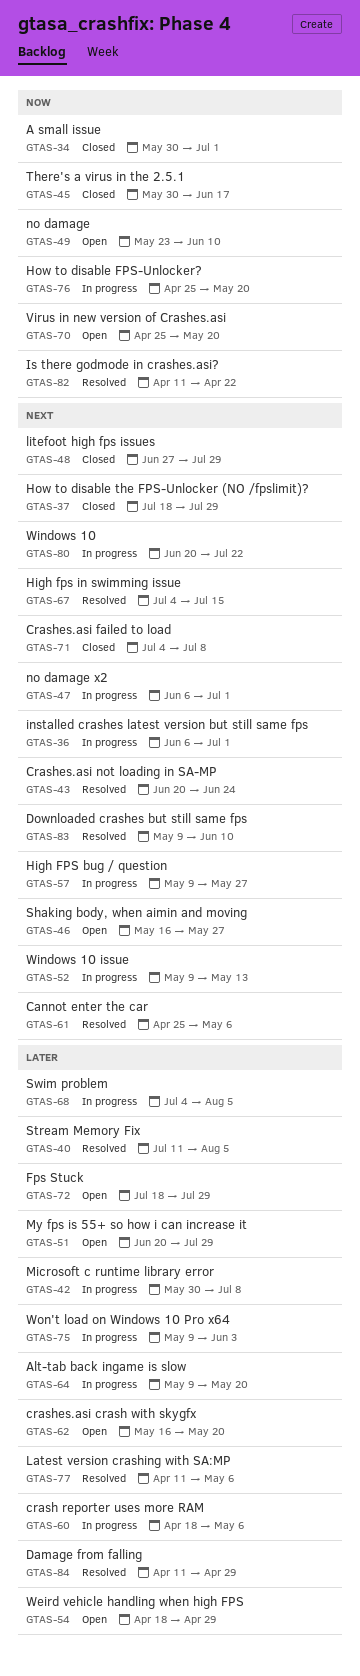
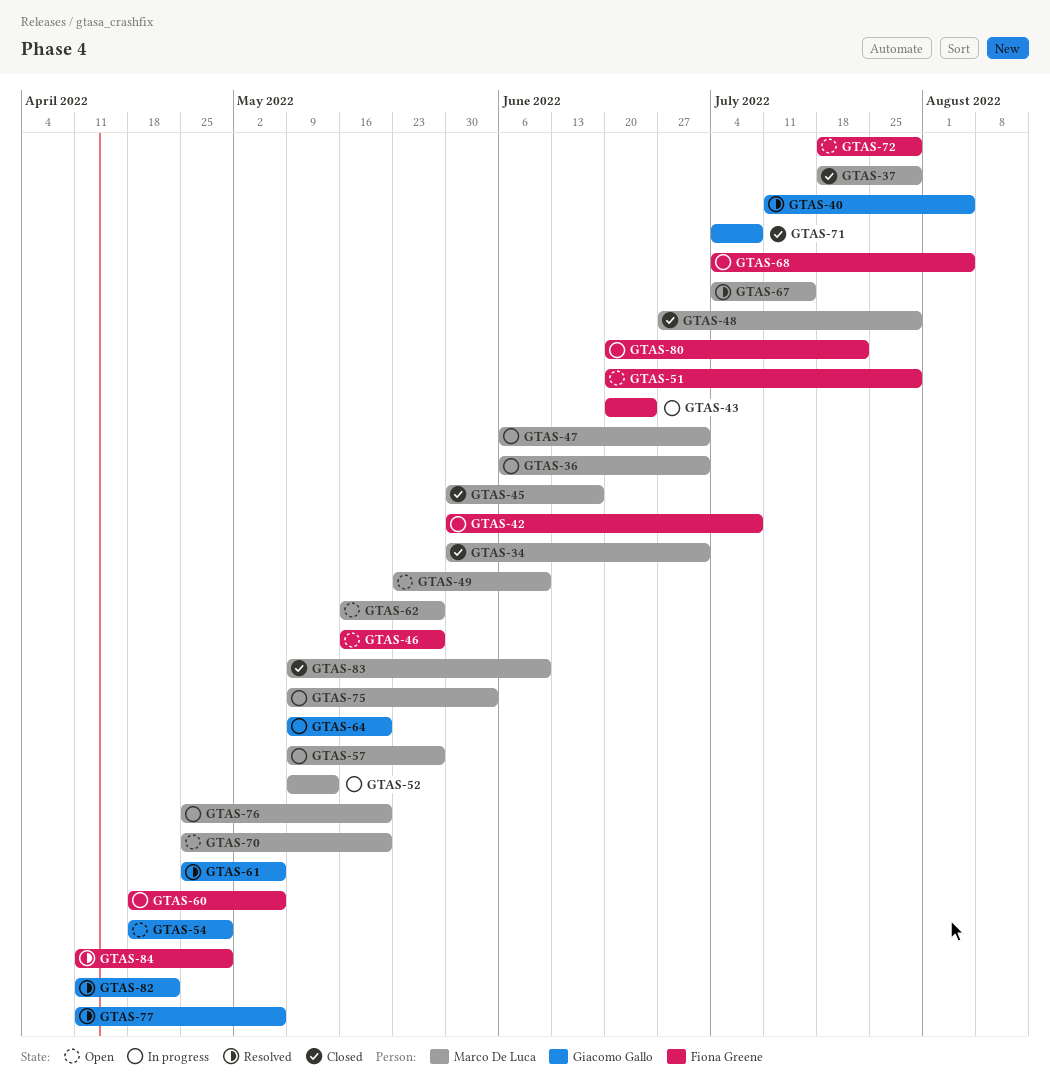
GTAS-43, status: Resolved -> In progress
GTAS-62, due: May 20 -> May 27
GTAS-83, status: Resolved -> Closed

